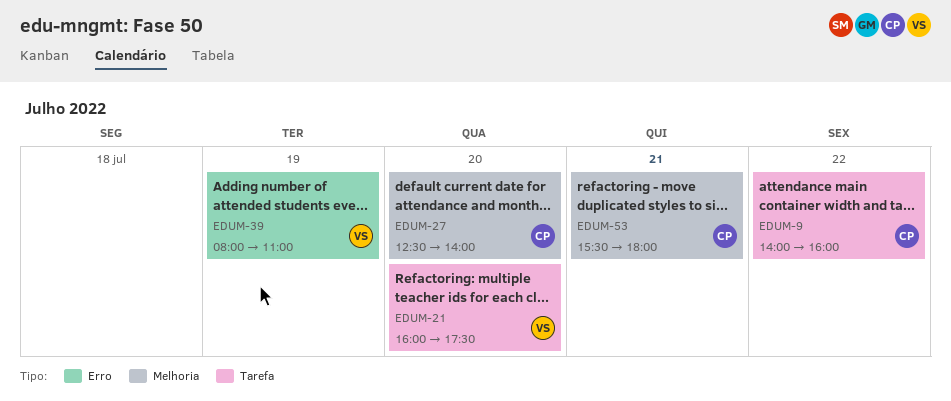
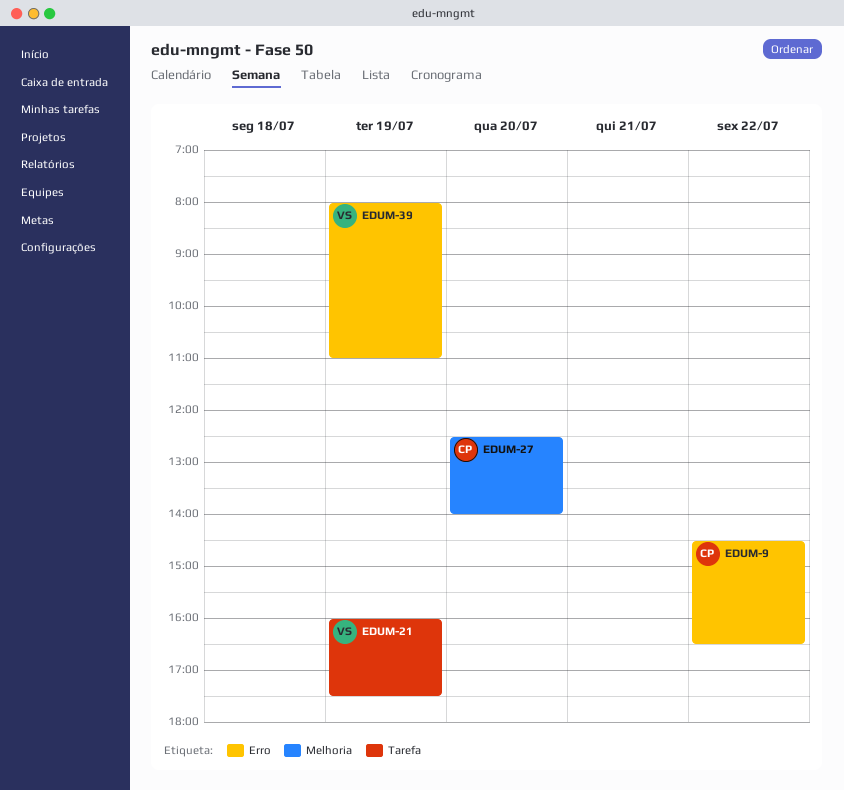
EDUM-9, label: Tarefa -> Erro
EDUM-9, begins: 14:00 -> 14:30
EDUM-9, ends: 16:00 -> 16:30
EDUM-21, day: Jul 20 -> Jul 19
EDUM-53: present -> none

